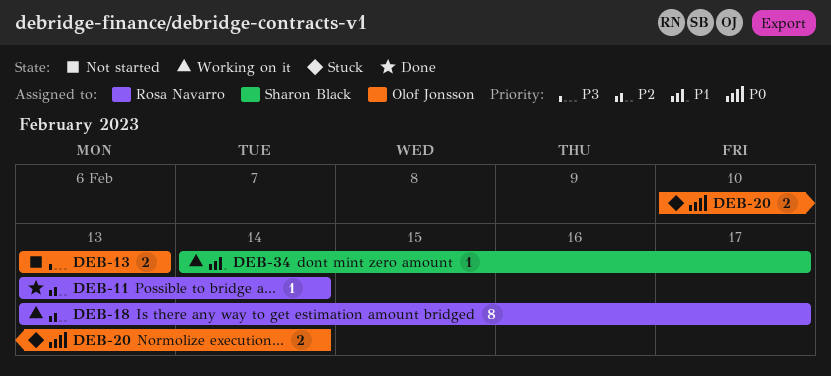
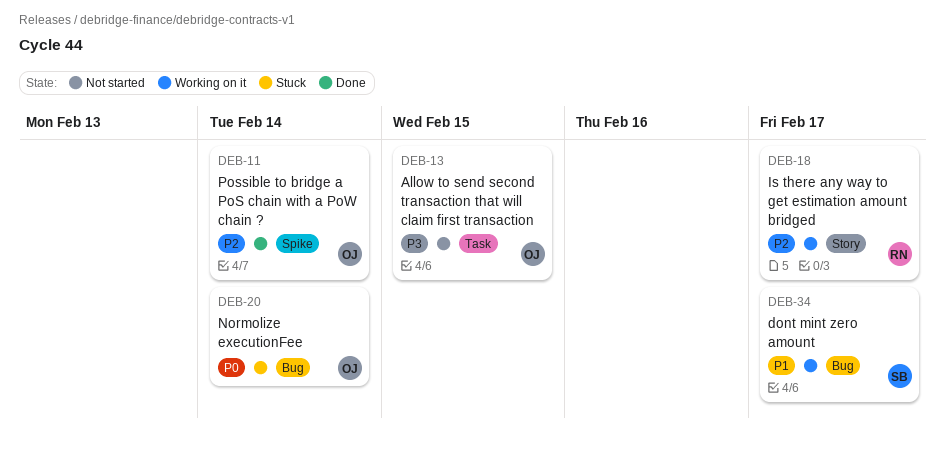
DEB-11, owner: Rosa Navarro -> Olof Jonsson
DEB-13, due: Feb 13 -> Feb 15

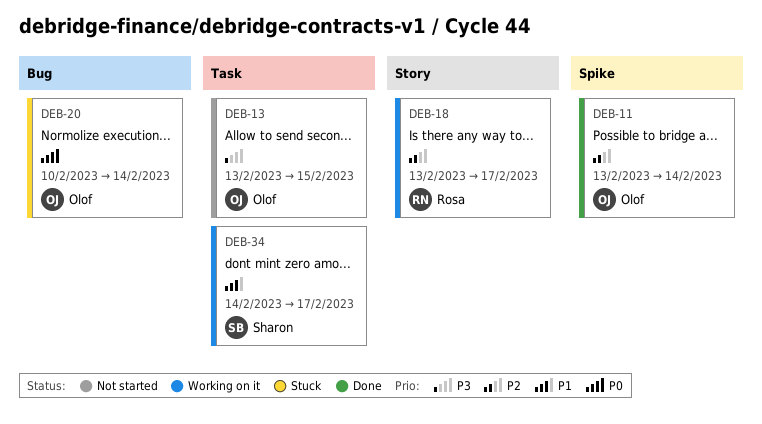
DEB-34, label: Bug -> Task

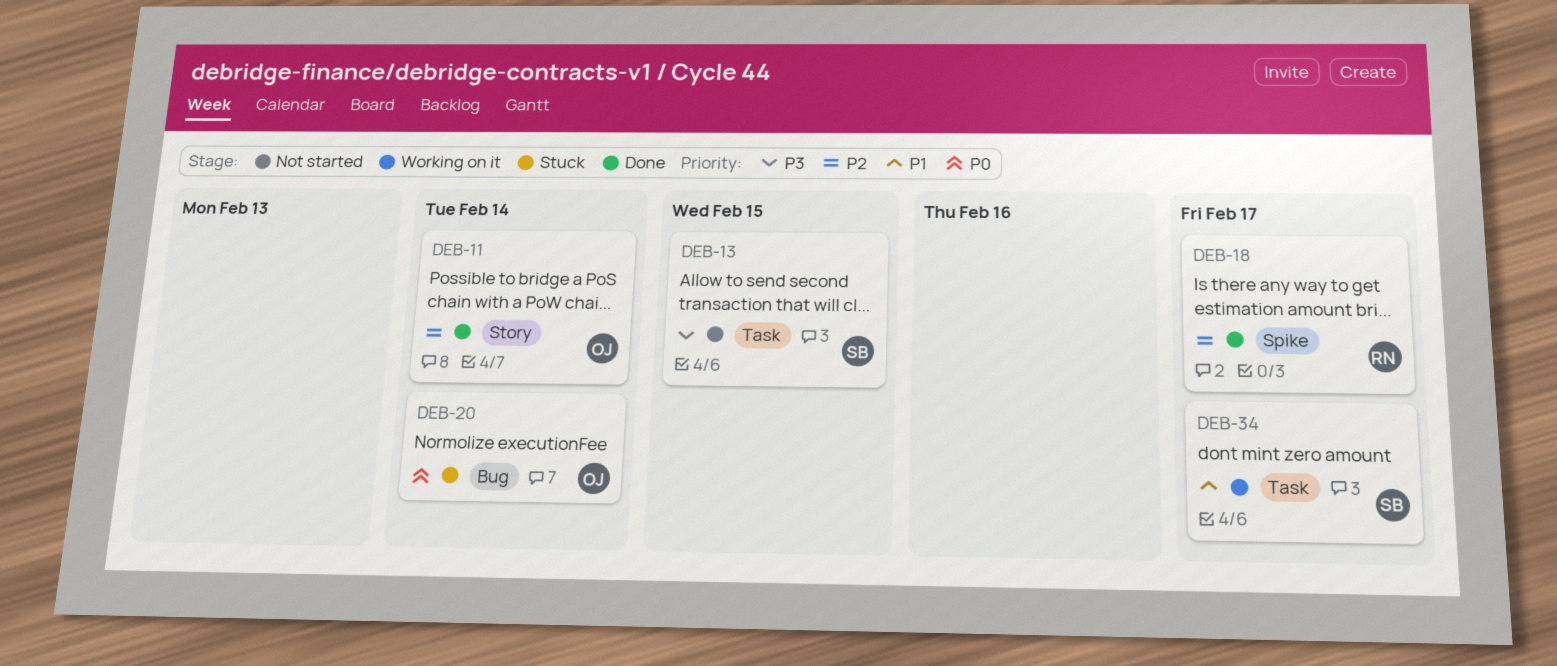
DEB-11, label: Spike -> Story
DEB-13, owner: Olof -> Sharon
DEB-18, status: Working on it -> Done
DEB-18, label: Story -> Spike

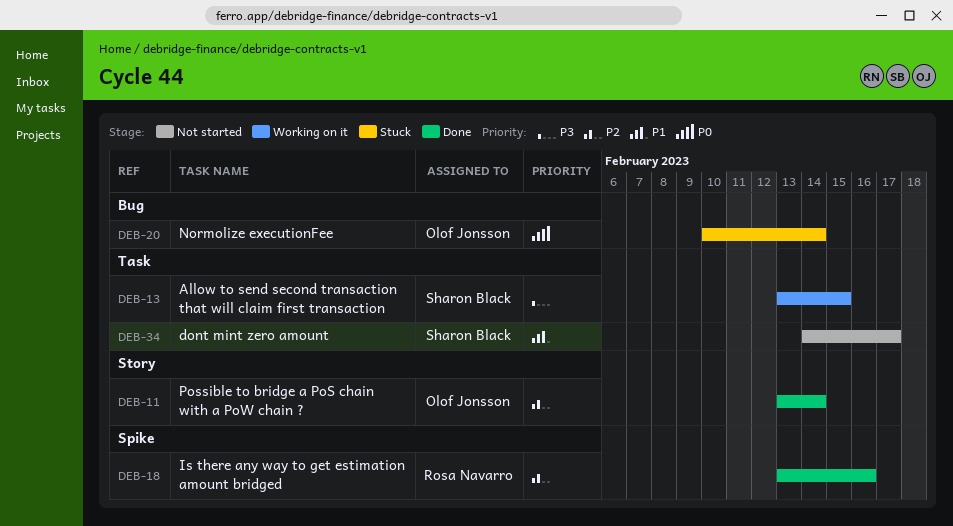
DEB-13, status: Not started -> Working on it
DEB-18, due: Feb 17 -> Feb 16
DEB-34, status: Working on it -> Not started

